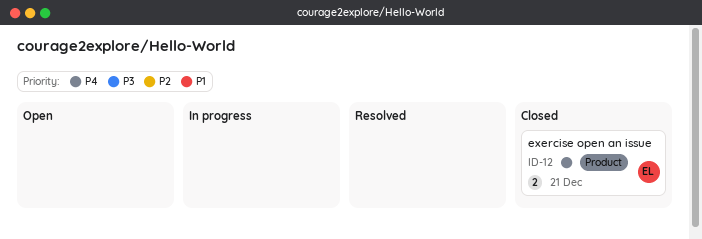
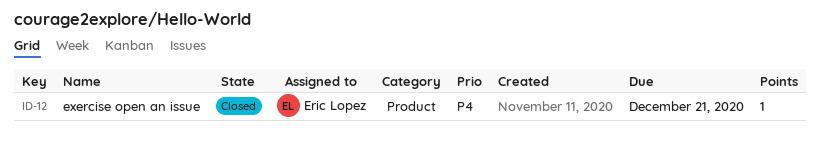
ID-12, estimate: 2 -> 1

